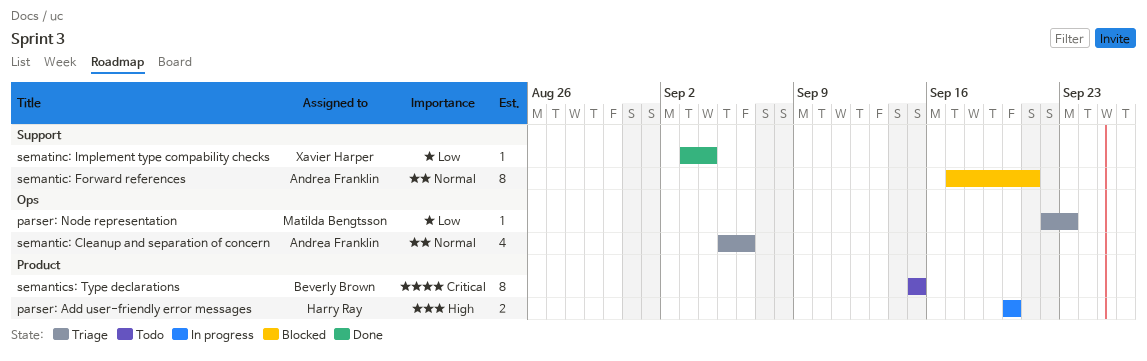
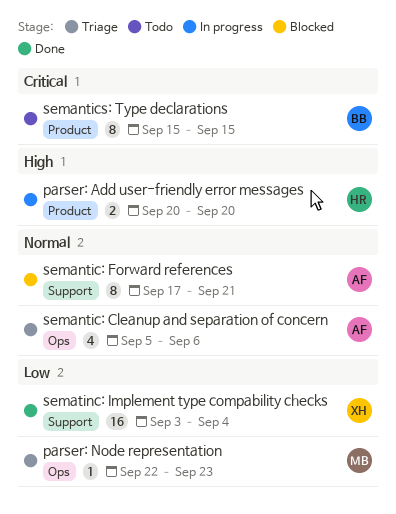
sematinc: Implement type compability checks, estimate: 1 -> 16

